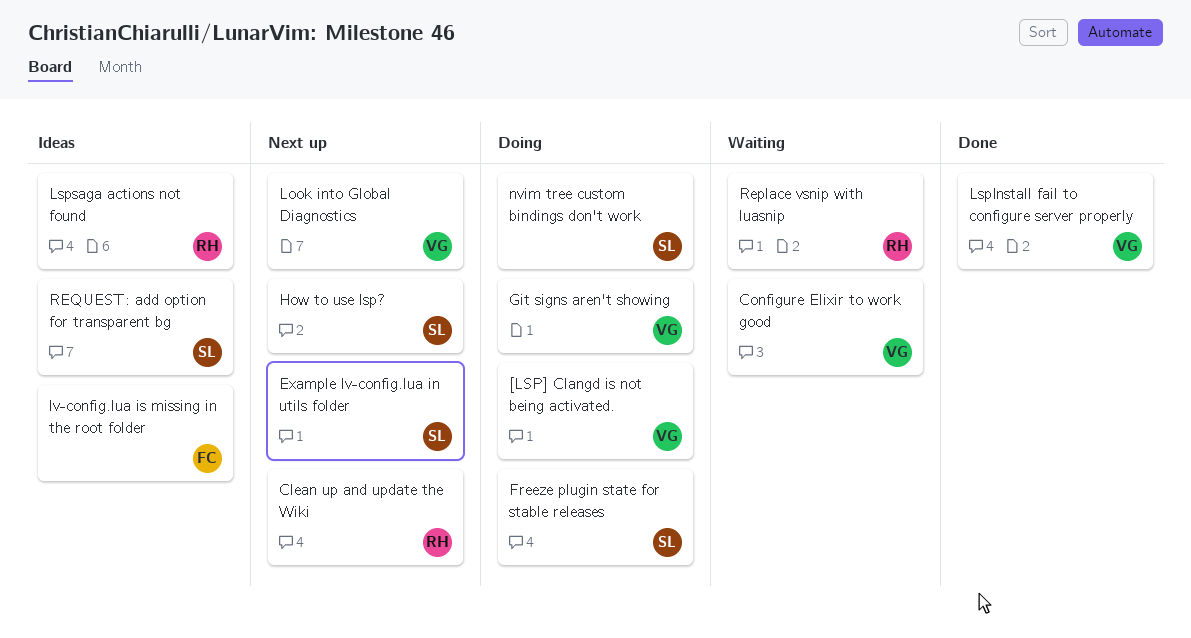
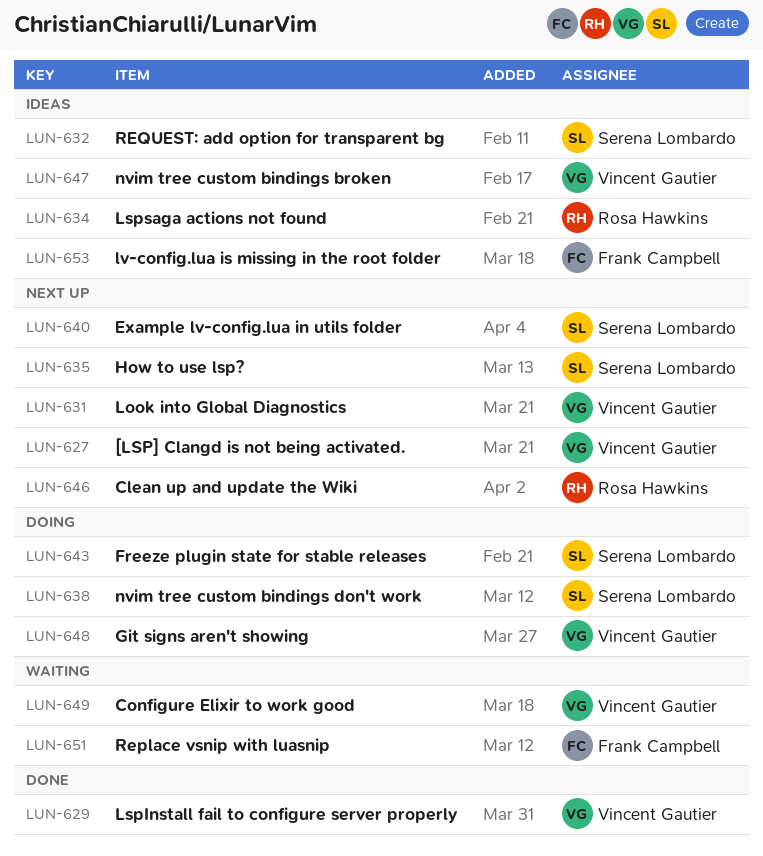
[LSP] Clangd is not being activated., status: Doing -> Next up
nvim tree custom bindings broken: none -> present
Replace vsnip with luasnip, owner: Rosa Hawkins -> Frank Campbell

